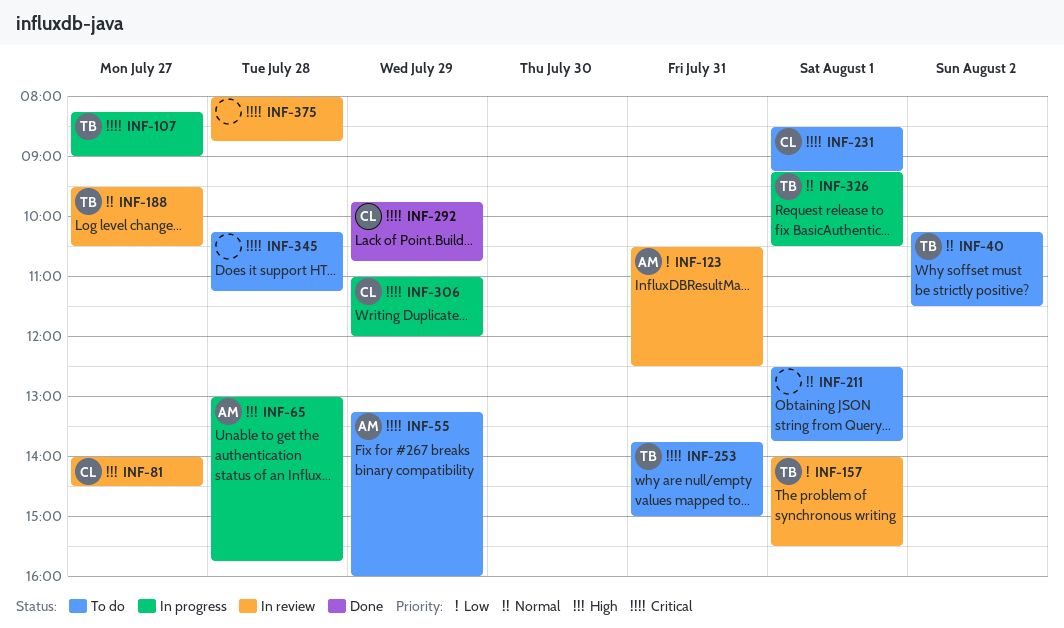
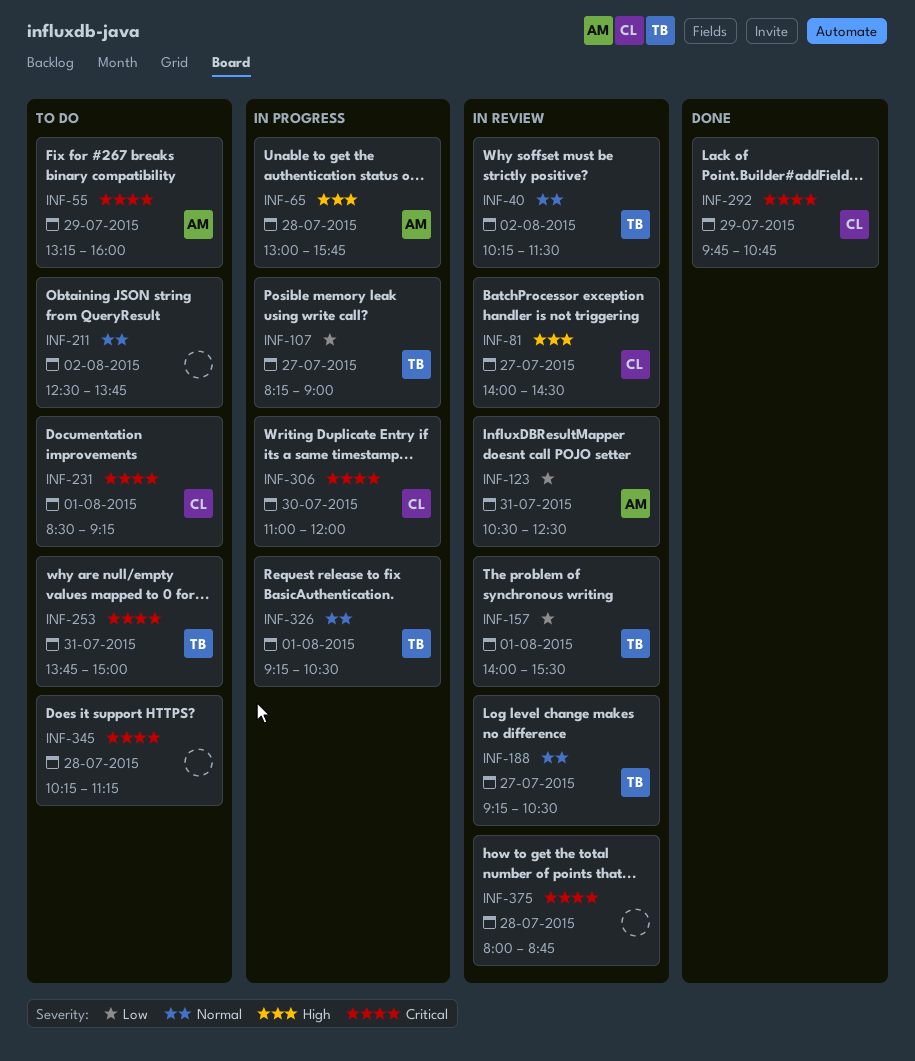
INF-40, status: To do -> In review
INF-107, priority: Critical -> Low
INF-188, begins: 09:30 -> 09:15
INF-211, day: Aug 1 -> Aug 2
INF-306, day: Jul 29 -> Jul 30

